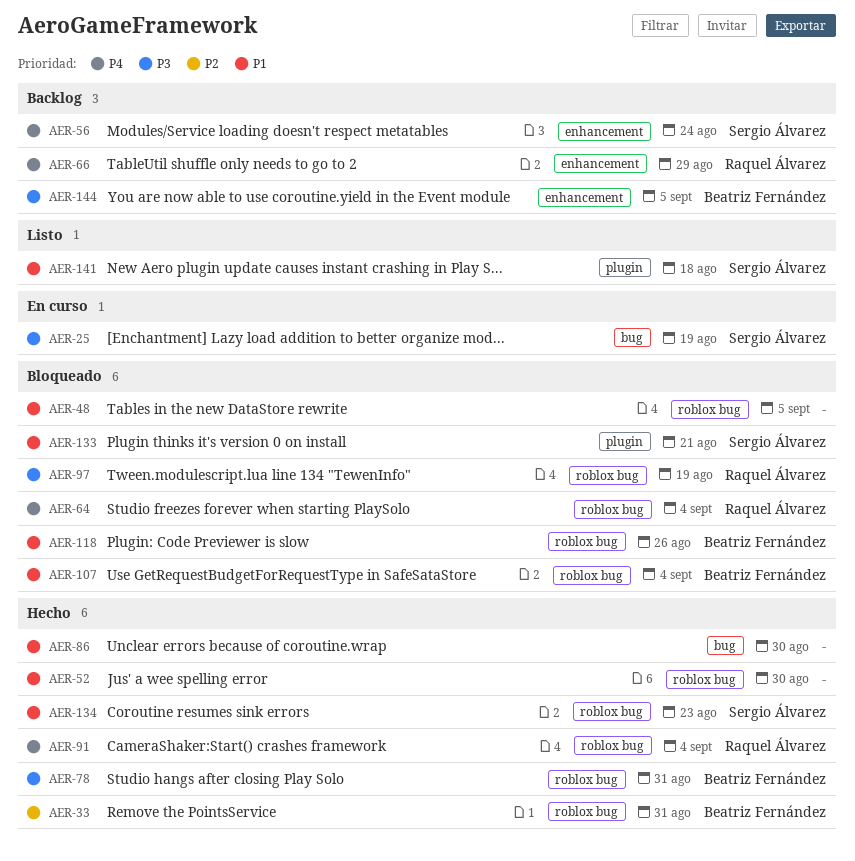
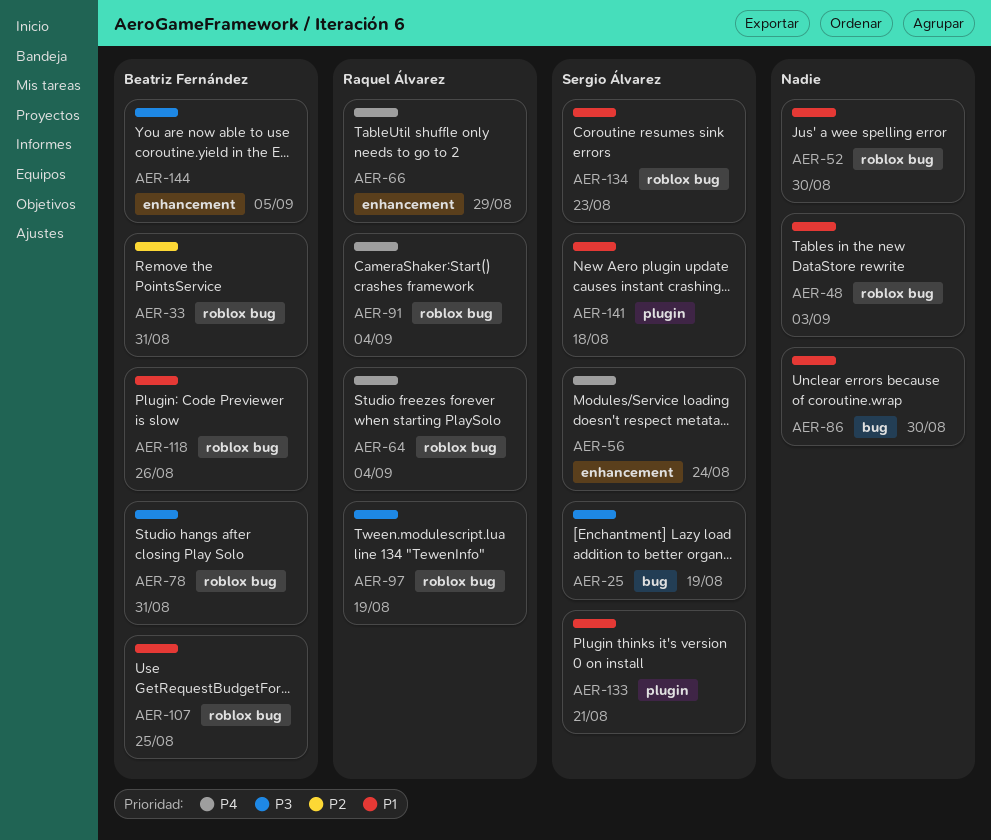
AER-48, due: Sep 5 -> Sep 3
AER-107, due: Sep 4 -> Aug 25

